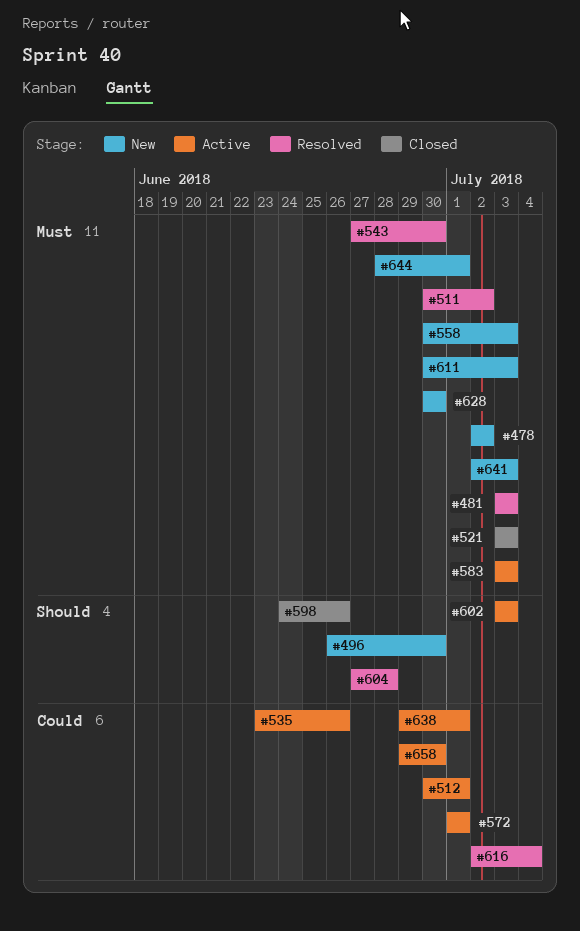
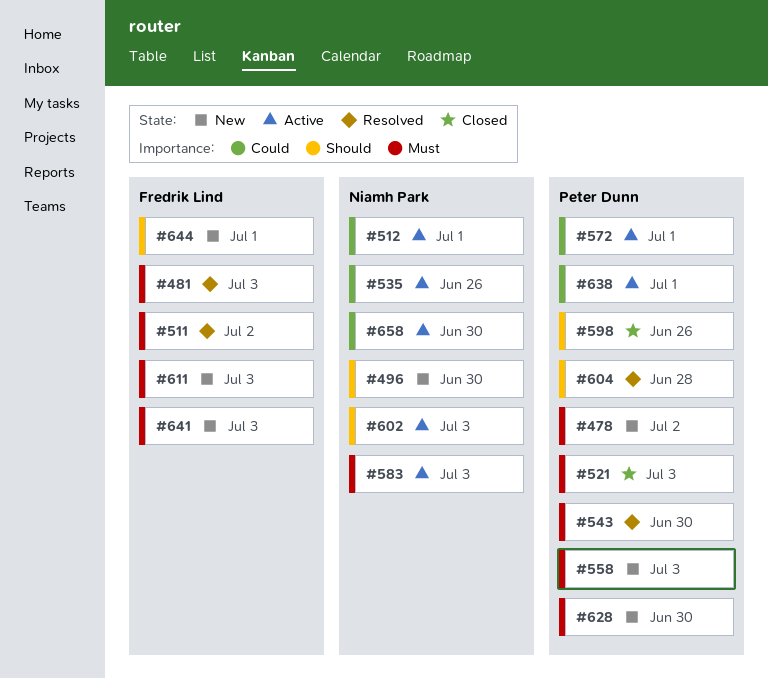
#616: present -> none
#644, priority: Must -> Should

